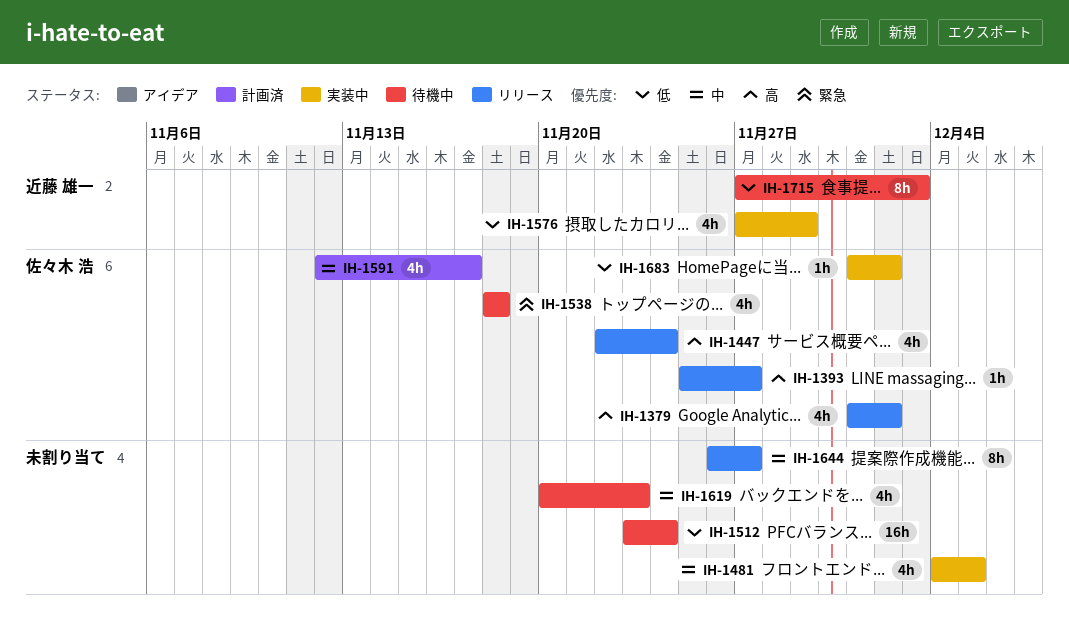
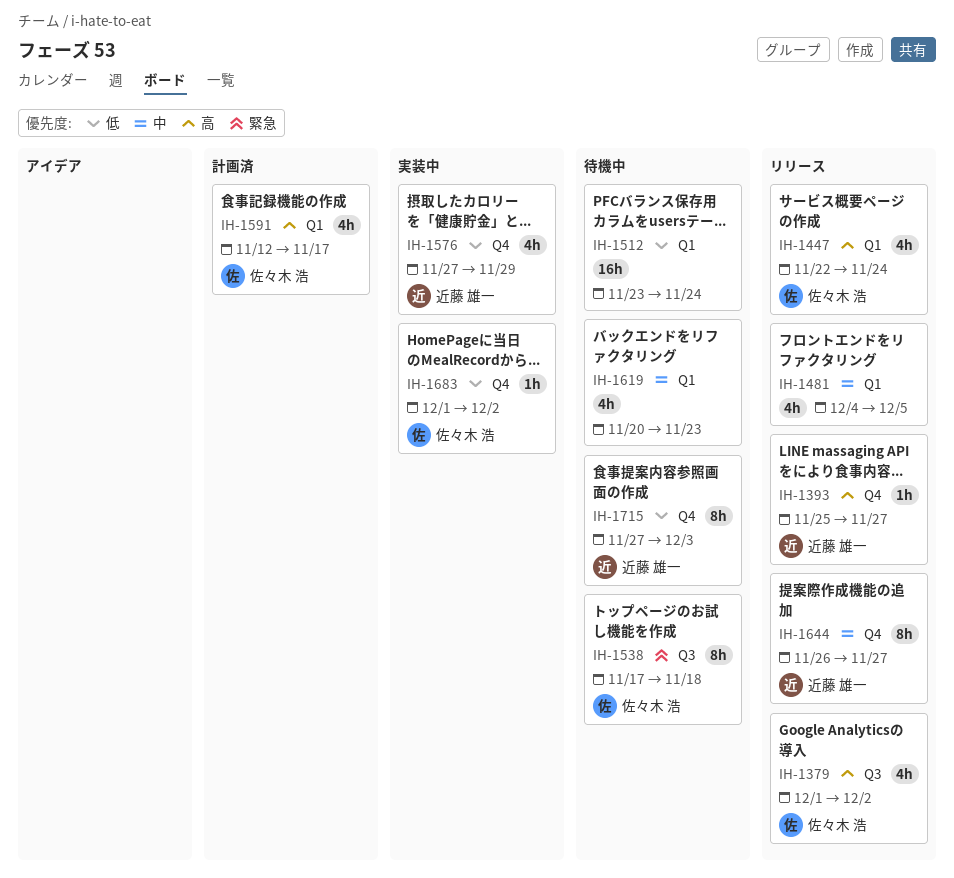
IH-1393, owner: 佐々木 浩 -> 近藤 雄一
IH-1481, status: 実装中 -> リリース
IH-1538, estimate: 4h -> 8h
IH-1538, start: Nov 18 -> Nov 17
IH-1591, priority: 中 -> 高
IH-1644, owner: none -> 近藤 雄一

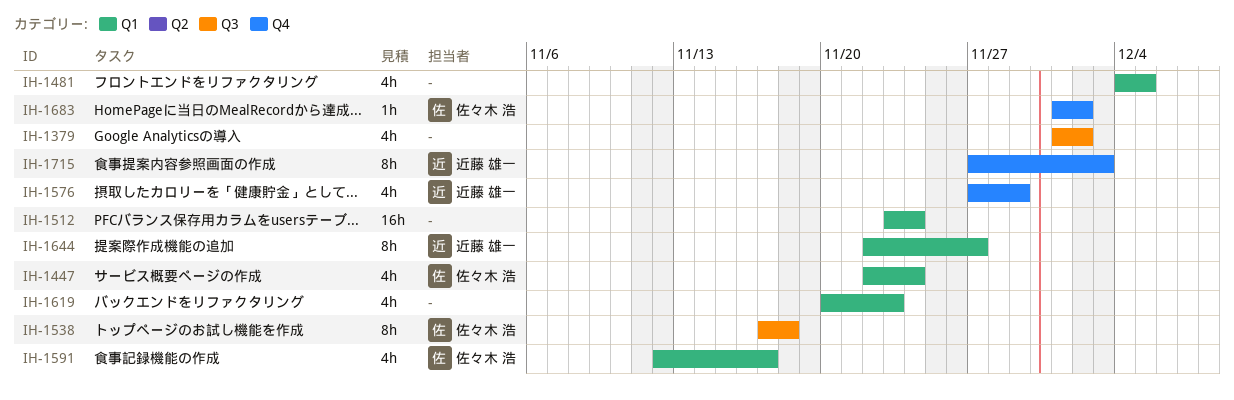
IH-1379, owner: 佐々木 浩 -> none
IH-1393: present -> none
IH-1644, label: Q4 -> Q1
IH-1644, start: Nov 26 -> Nov 22

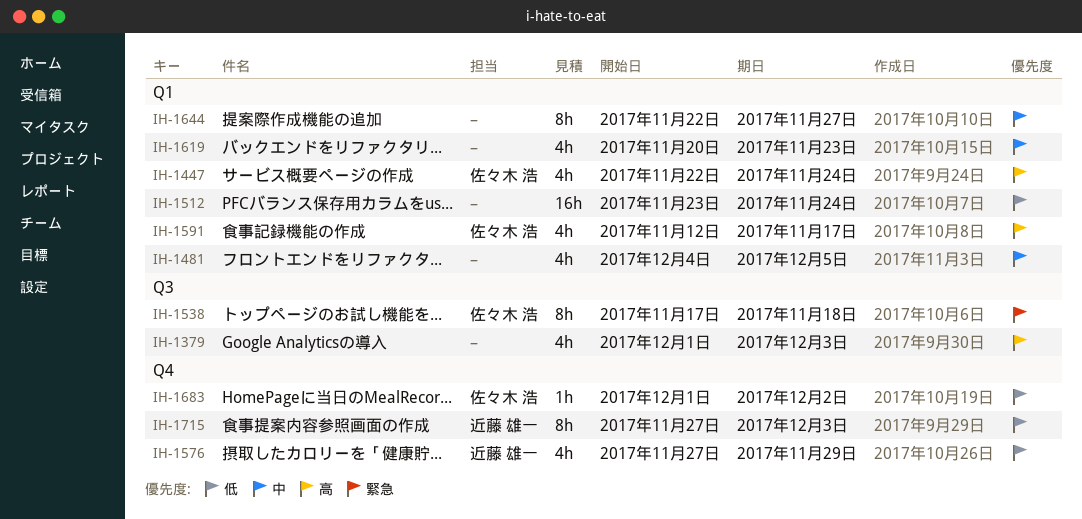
IH-1379, due: Dec 2 -> Dec 3
IH-1644, owner: 近藤 雄一 -> none

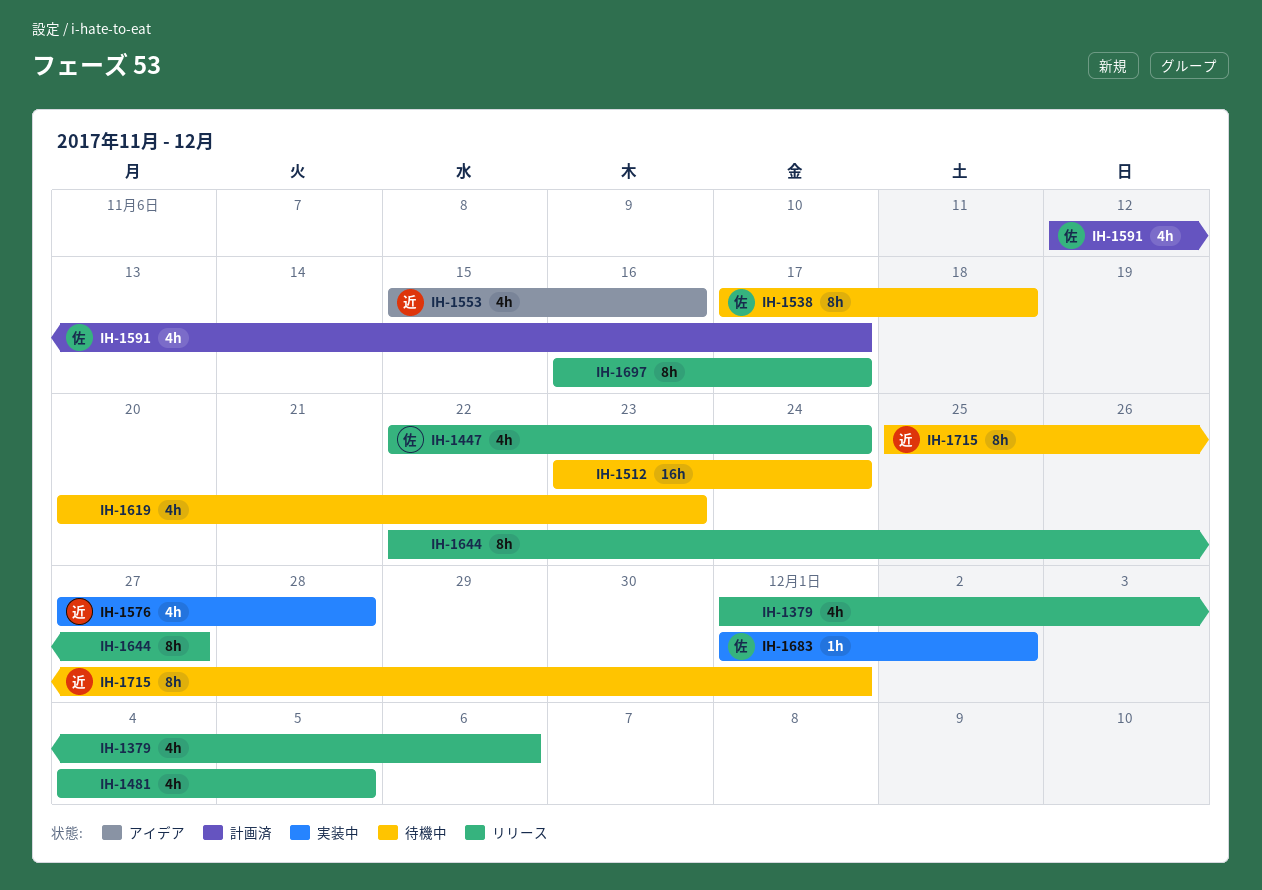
IH-1379, due: Dec 3 -> Dec 6
IH-1553: none -> present
IH-1576, due: Nov 29 -> Nov 28
IH-1697: none -> present
IH-1715, start: Nov 27 -> Nov 25
IH-1715, due: Dec 3 -> Dec 1

